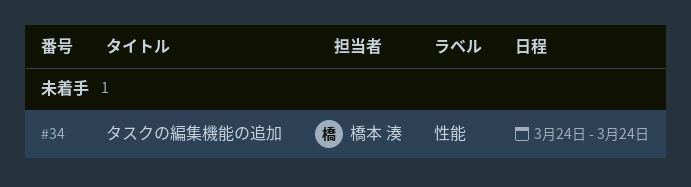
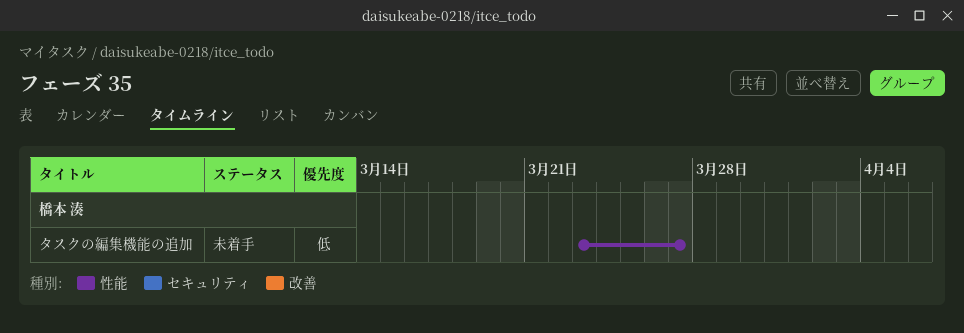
タスクの編集機能の追加, start: Mar 24 -> Mar 23
タスクの編集機能の追加, due: Mar 24 -> Mar 27

